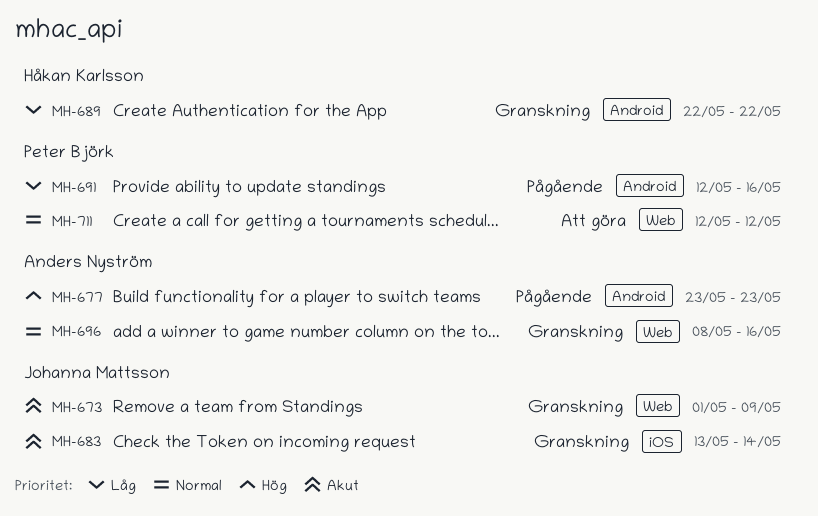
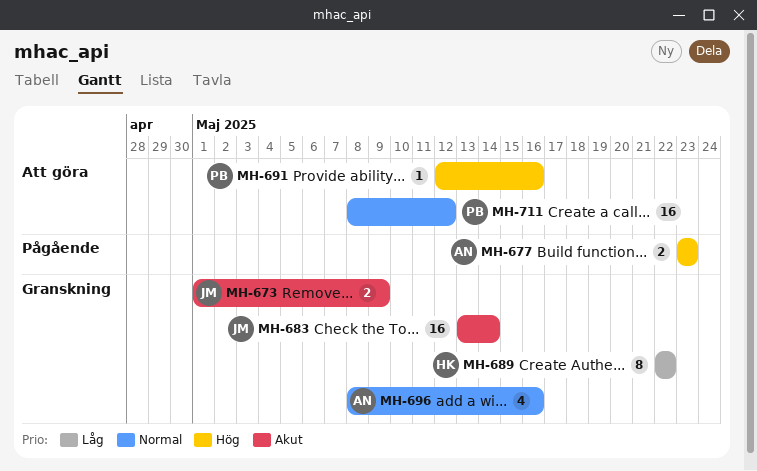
MH-691, status: Pågående -> Att göra
MH-691, priority: Låg -> Hög
MH-711, start: May 12 -> May 8

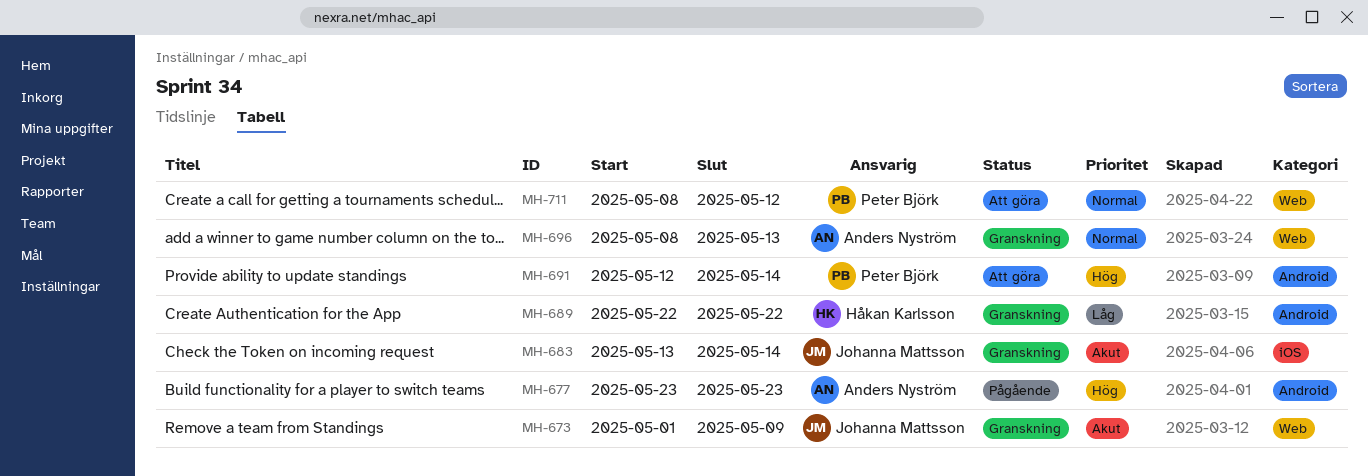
MH-691, due: May 16 -> May 14
MH-696, due: May 16 -> May 13

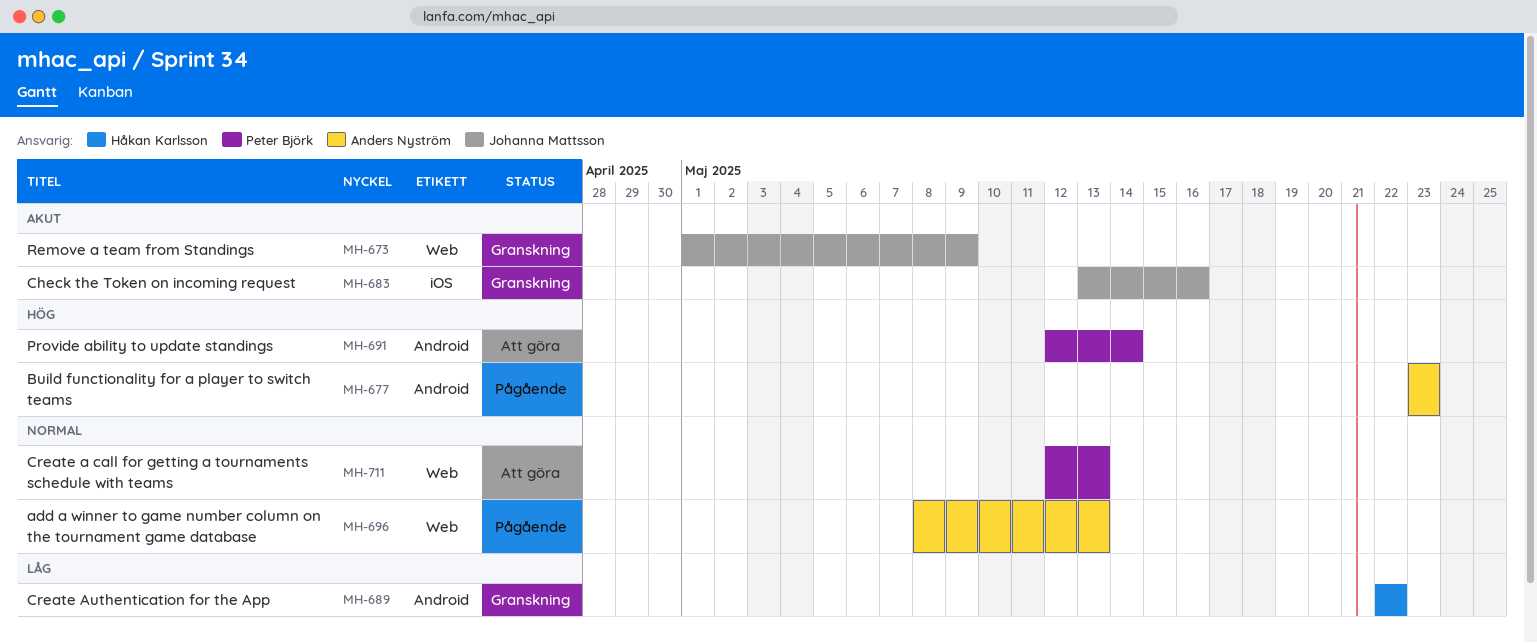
MH-683, due: May 14 -> May 16
MH-696, status: Granskning -> Pågående
MH-711, start: May 8 -> May 12
MH-711, due: May 12 -> May 13

